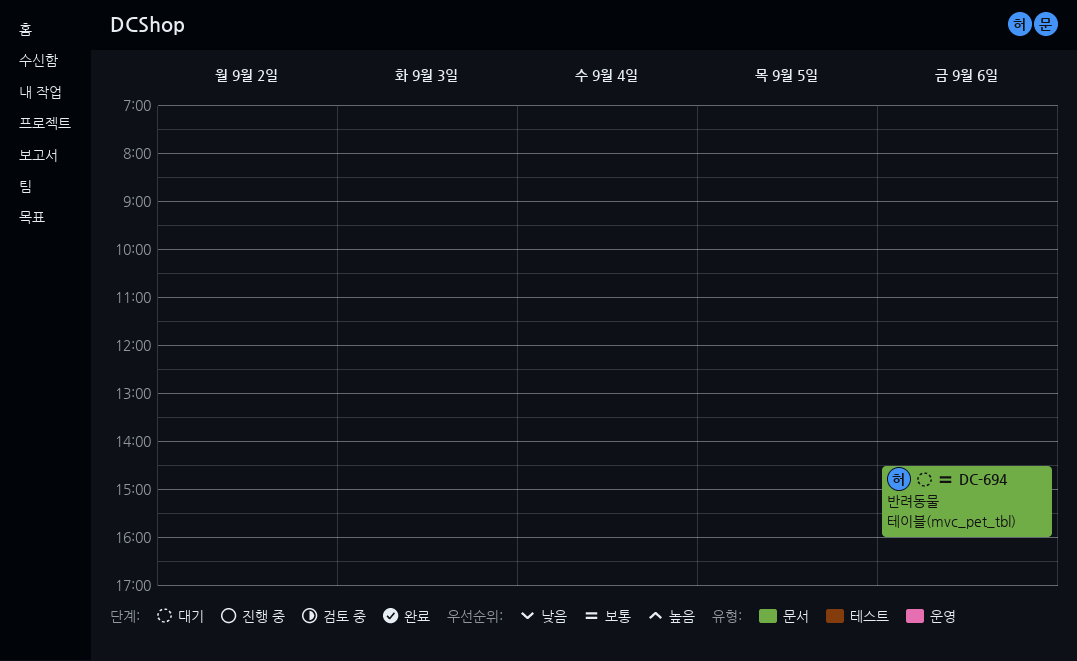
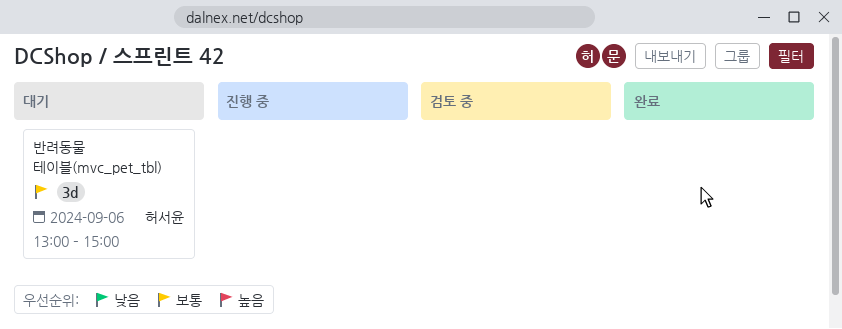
반려동물 테이블(mvc_pet_tbl), begins: 14:30 -> 13:00
반려동물 테이블(mvc_pet_tbl), ends: 16:00 -> 15:00

